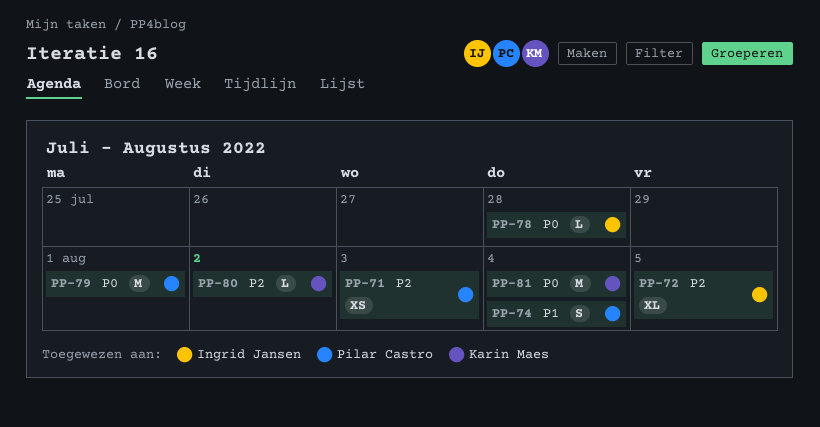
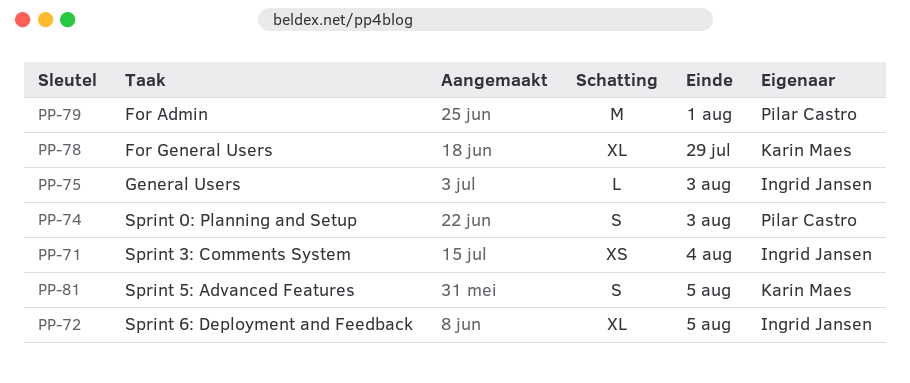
PP-71, owner: Pilar Castro -> Ingrid Jansen
PP-71, due: Aug 3 -> Aug 4
PP-74, due: Aug 4 -> Aug 3
PP-75: none -> present
PP-78, owner: Ingrid Jansen -> Karin Maes
PP-78, estimate: L -> XL
PP-78, due: Jul 28 -> Jul 29
PP-80: present -> none
PP-81, estimate: M -> S
PP-81, due: Aug 4 -> Aug 5

